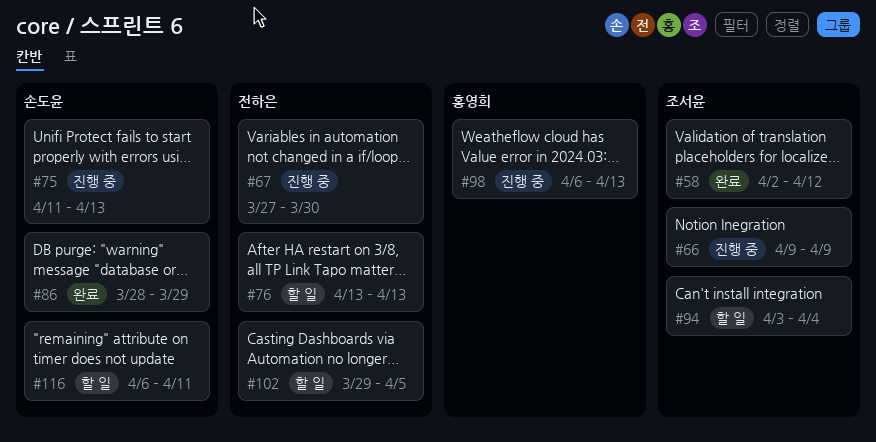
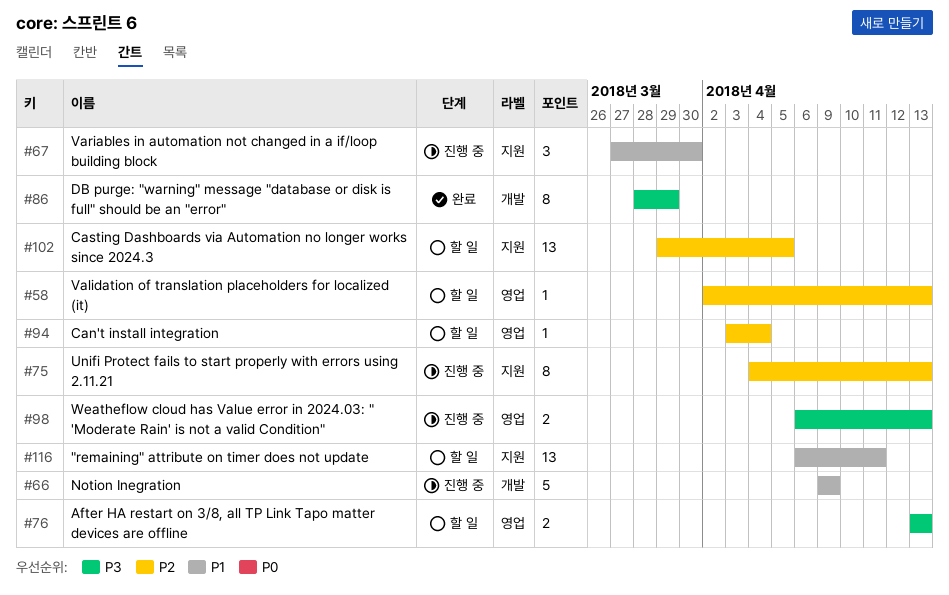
#58, status: 완료 -> 할 일
#58, due: Apr 12 -> Apr 13
#75, start: Apr 11 -> Apr 4

